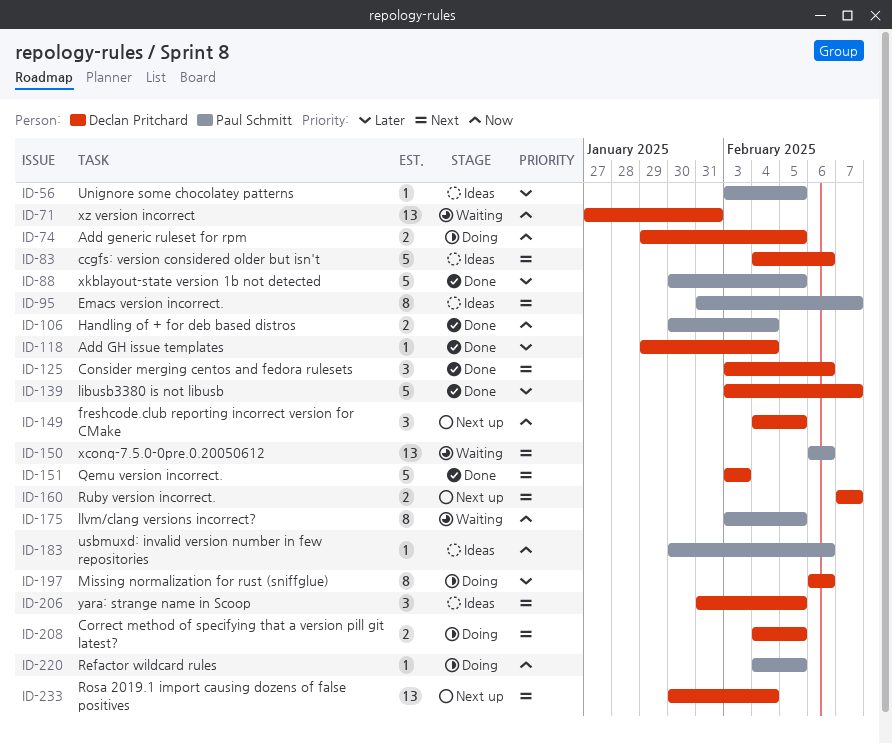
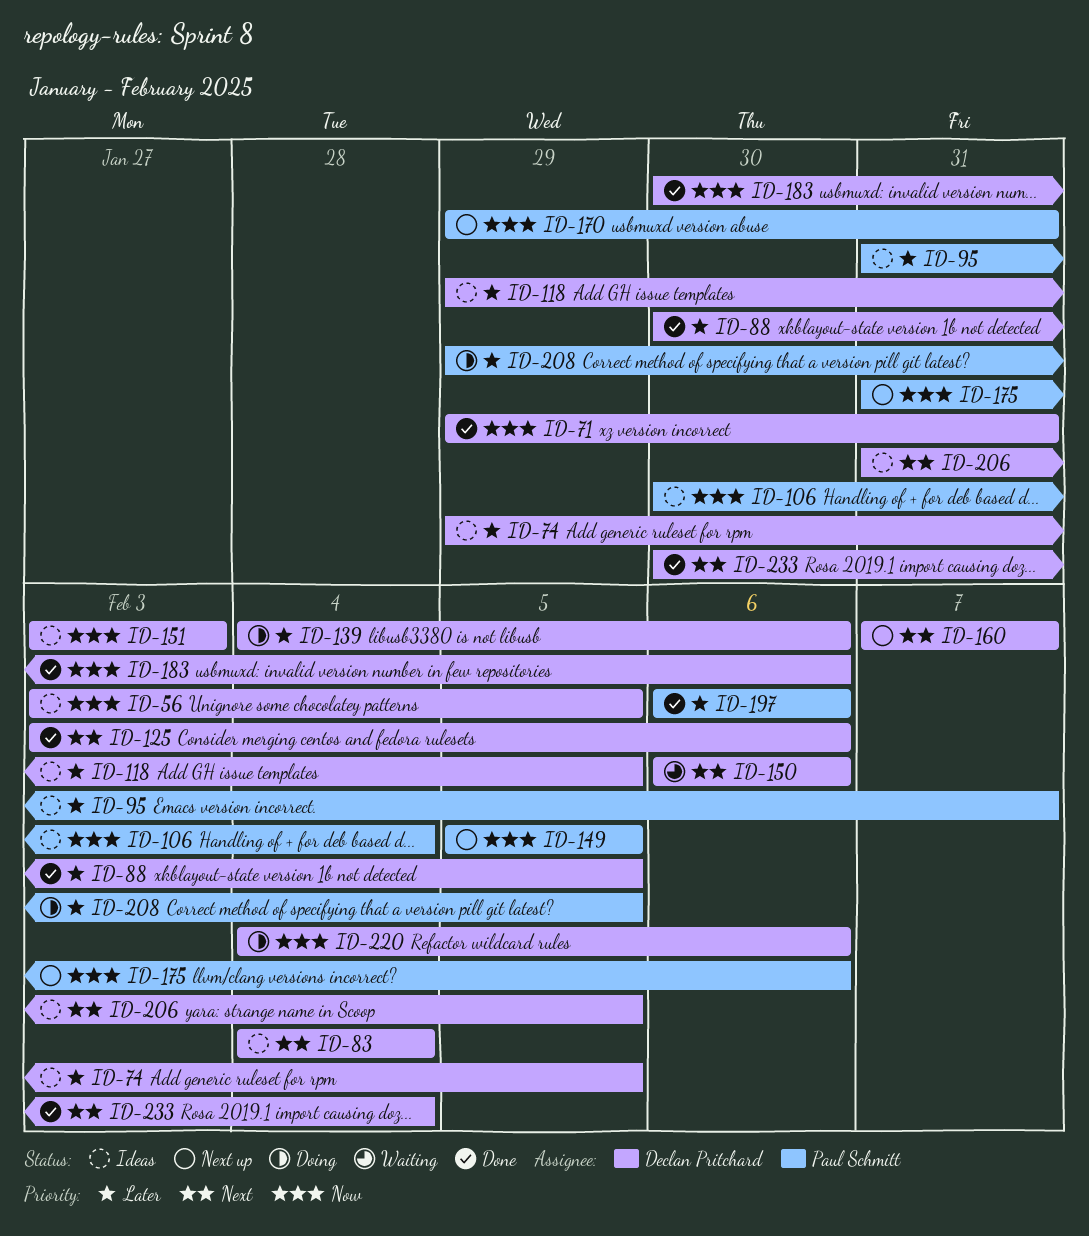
ID-56, owner: Paul Schmitt -> Declan Pritchard
ID-56, priority: Later -> Now
ID-71, status: Waiting -> Done
ID-71, start: Jan 27 -> Jan 29
ID-74, status: Doing -> Ideas
ID-74, priority: Now -> Later
ID-83, due: Feb 6 -> Feb 4
ID-88, owner: Paul Schmitt -> Declan Pritchard
ID-95, priority: Next -> Later
ID-106, status: Done -> Ideas
ID-118, status: Done -> Ideas
ID-118, due: Feb 4 -> Feb 5
ID-139, status: Done -> Doing
ID-139, start: Feb 3 -> Feb 4
ID-139, due: Feb 7 -> Feb 6
ID-149, owner: Declan Pritchard -> Paul Schmitt
ID-149, start: Feb 4 -> Feb 5
ID-150, owner: Paul Schmitt -> Declan Pritchard
ID-151, status: Done -> Ideas
ID-151, priority: Next -> Now
ID-170: none -> present
ID-175, status: Waiting -> Next up
ID-175, start: Feb 3 -> Jan 31
ID-175, due: Feb 5 -> Feb 6
ID-183, status: Ideas -> Done
ID-183, owner: Paul Schmitt -> Declan Pritchard
ID-197, status: Doing -> Done
ID-197, owner: Declan Pritchard -> Paul Schmitt
ID-208, owner: Declan Pritchard -> Paul Schmitt
ID-208, priority: Next -> Later
ID-208, start: Feb 4 -> Jan 29
ID-220, owner: Paul Schmitt -> Declan Pritchard
ID-220, due: Feb 5 -> Feb 6
ID-233, status: Next up -> Done

